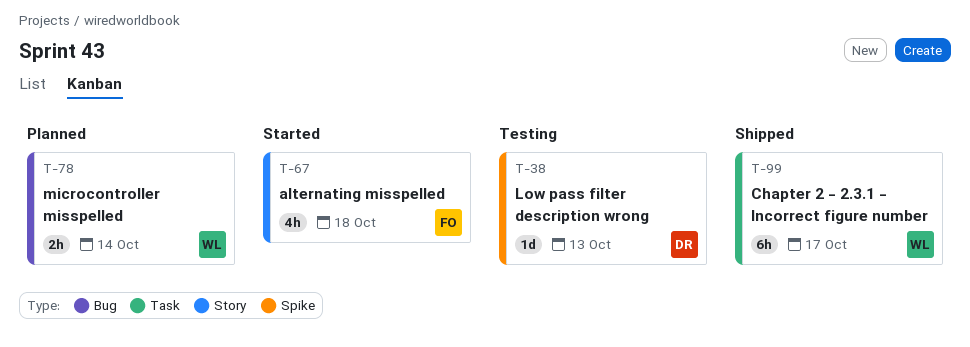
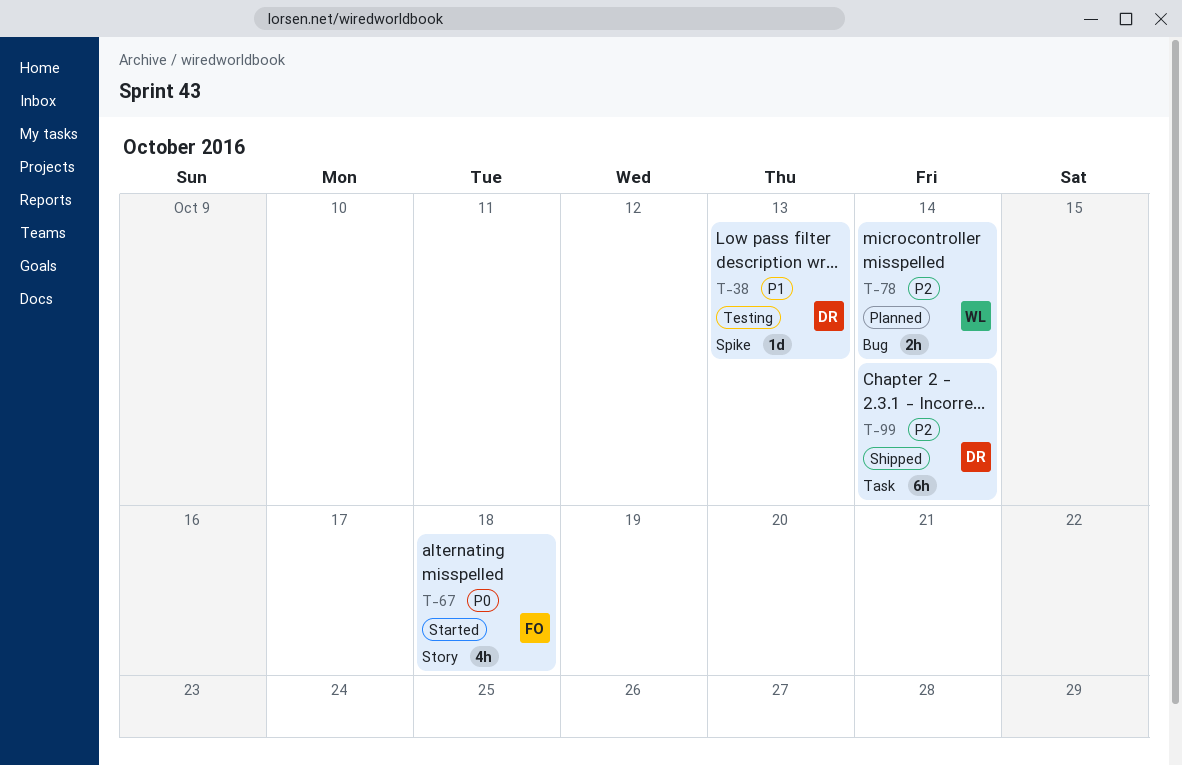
T-99, owner: WL -> DR
T-99, due: Oct 17 -> Oct 14

